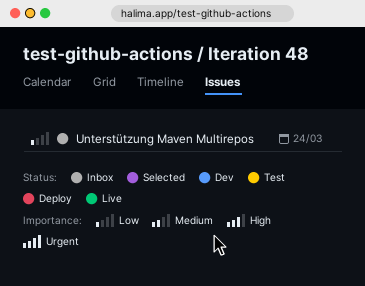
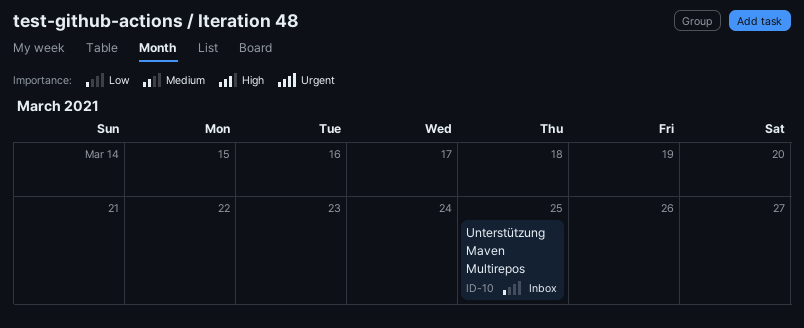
Unterstützung Maven Multirepos, due: Mar 24 -> Mar 25

